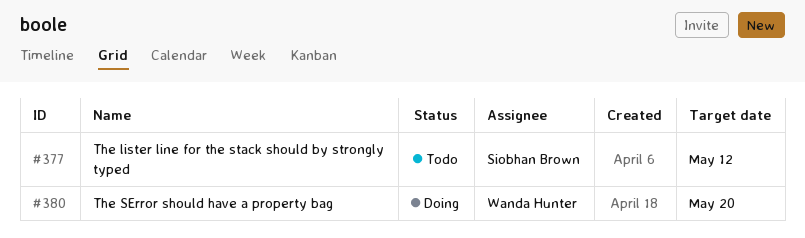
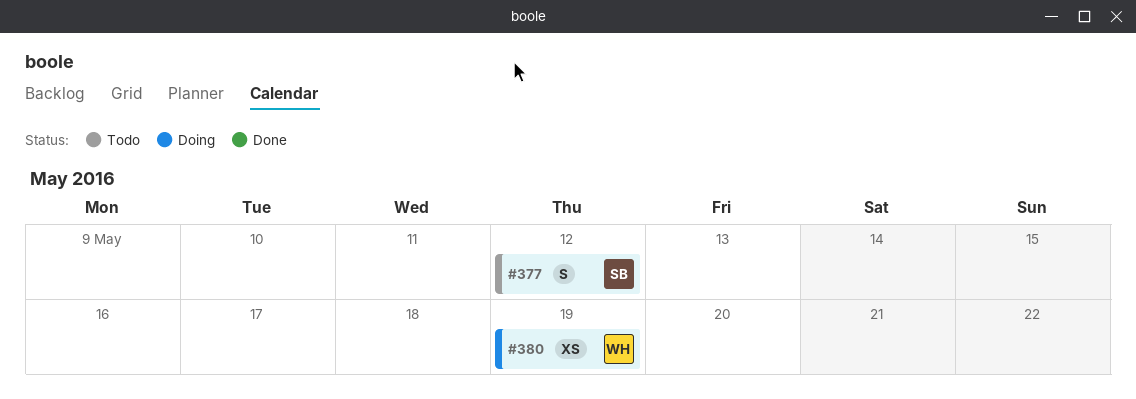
#380, due: May 20 -> May 19

